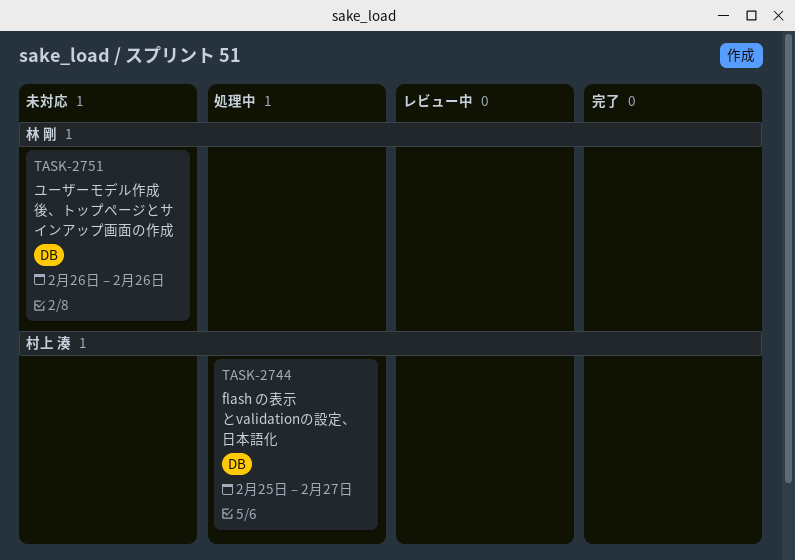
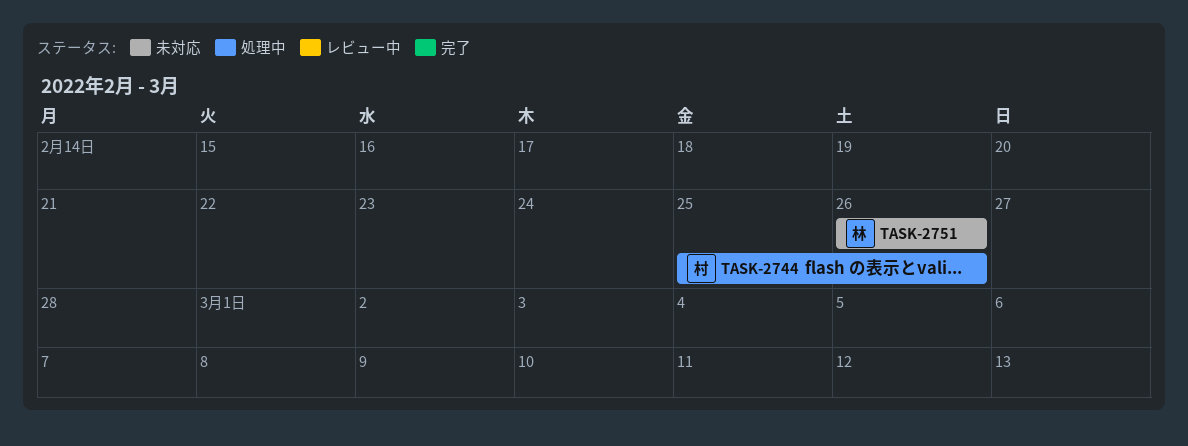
TASK-2744, due: Feb 27 -> Feb 26

